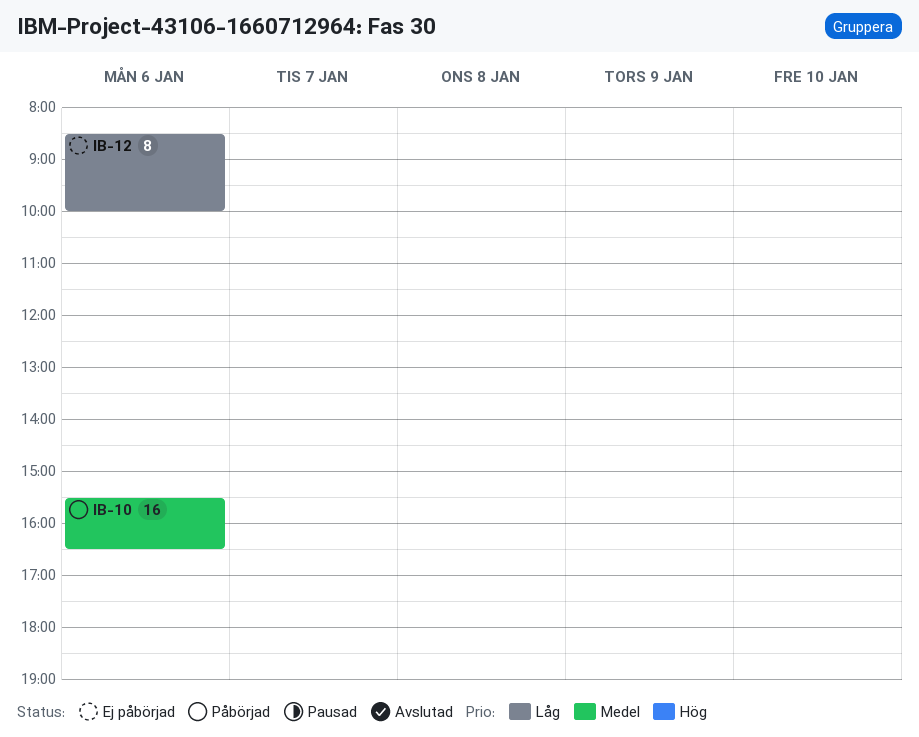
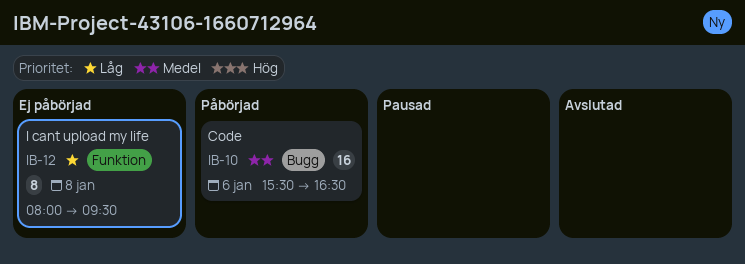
IB-12, day: Jan 6 -> Jan 8
IB-12, begins: 08:30 -> 08:00
IB-12, ends: 10:00 -> 09:30

